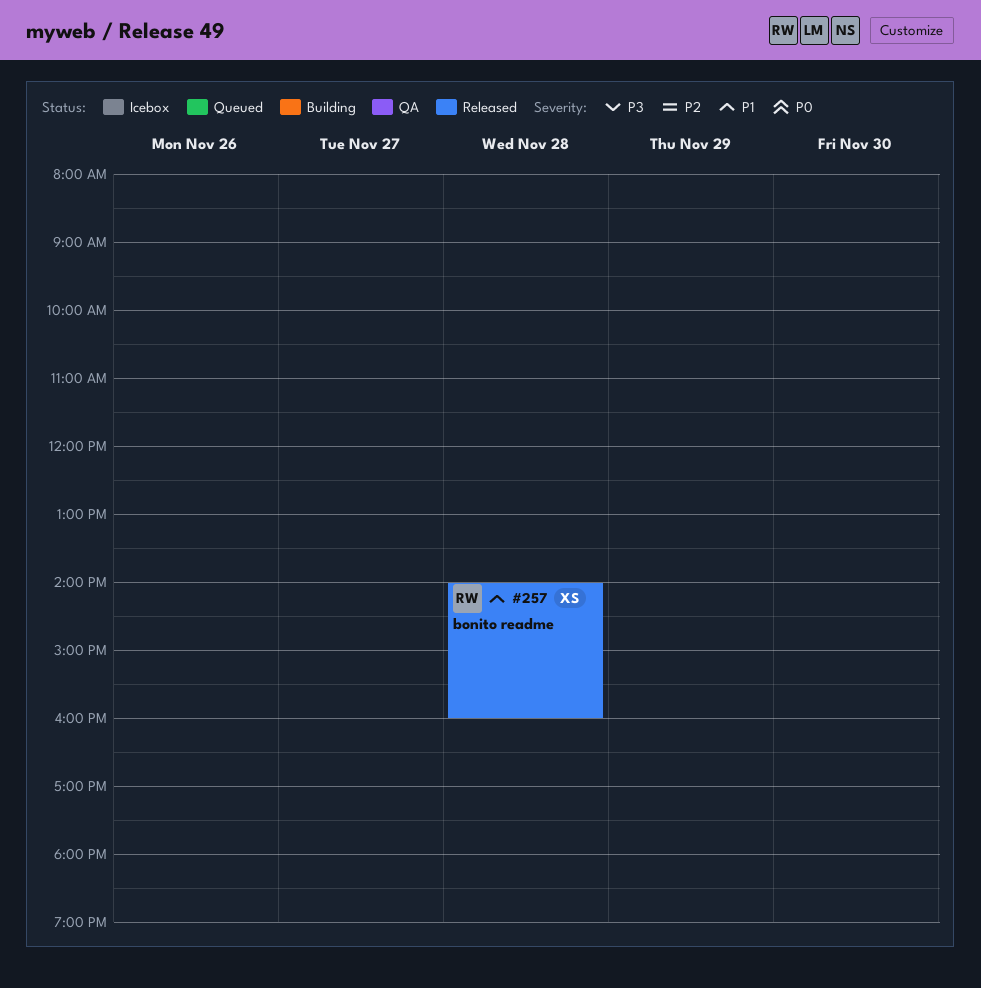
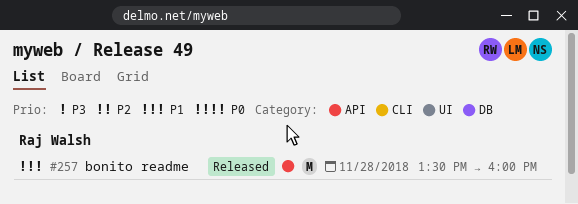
#257, estimate: XS -> M
#257, begins: 14:00 -> 13:30

